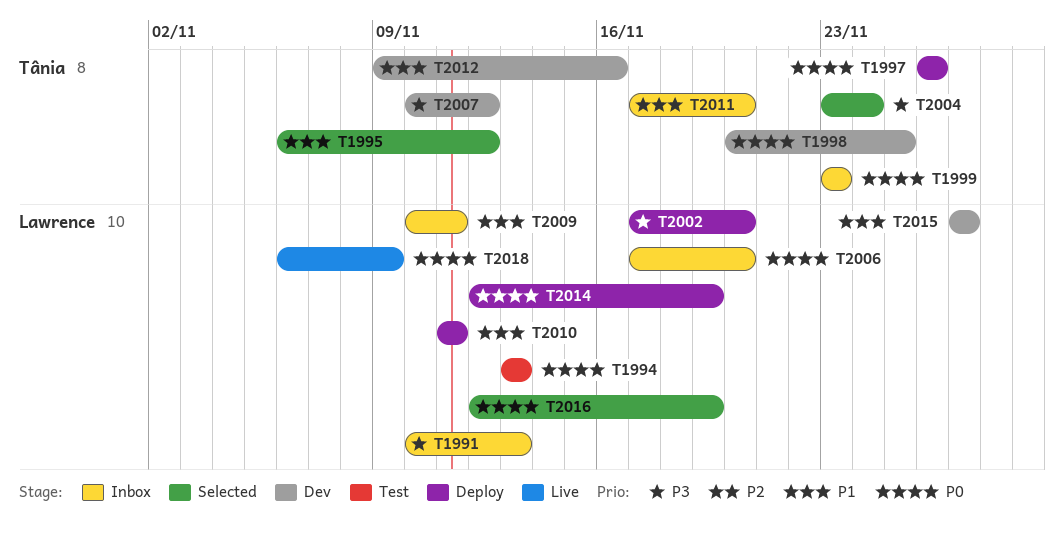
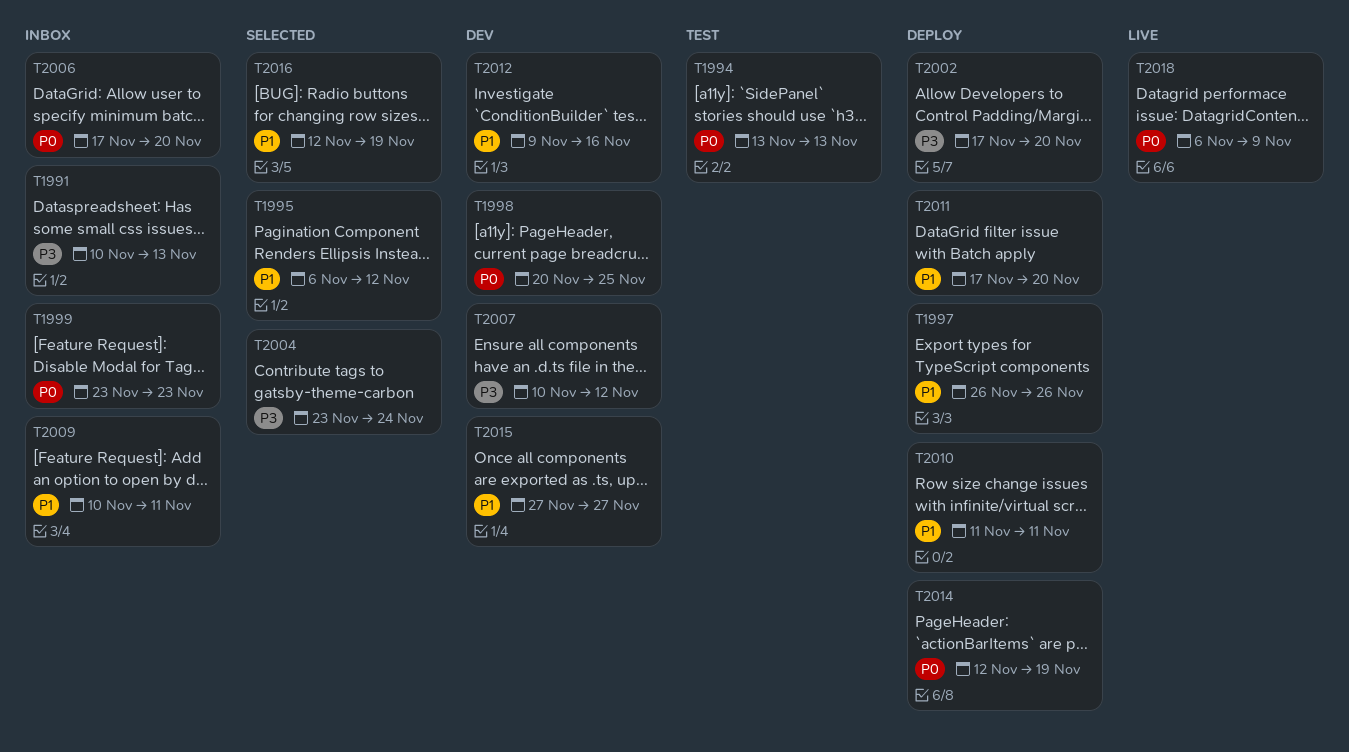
T1997, priority: P0 -> P1
T2011, status: Inbox -> Deploy
T2016, priority: P0 -> P1

